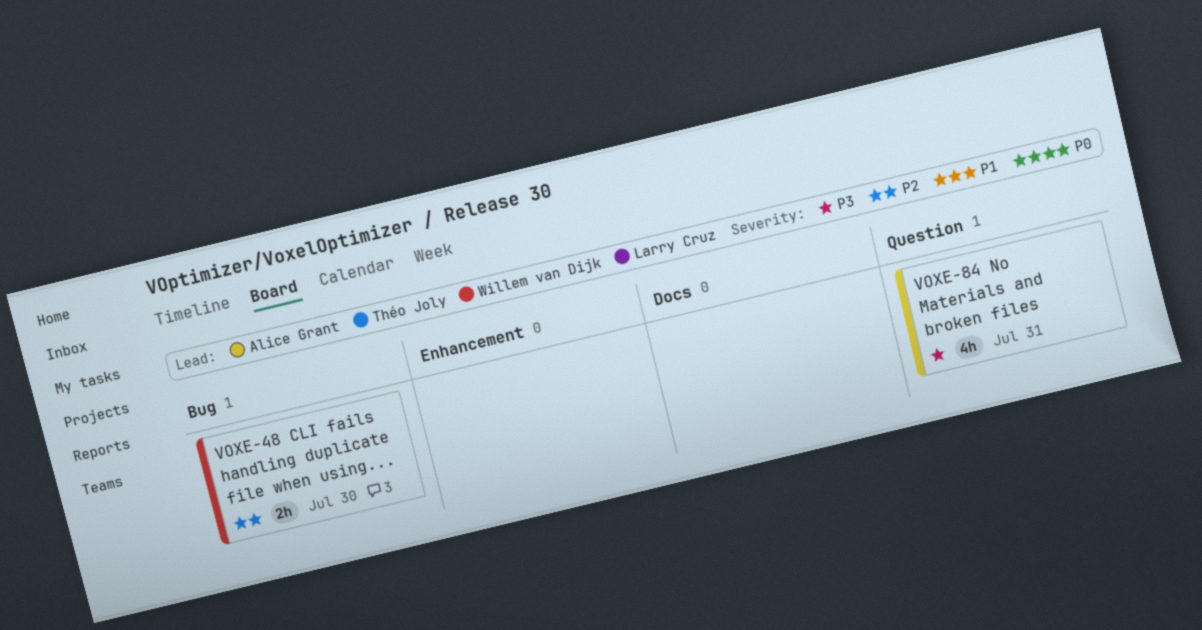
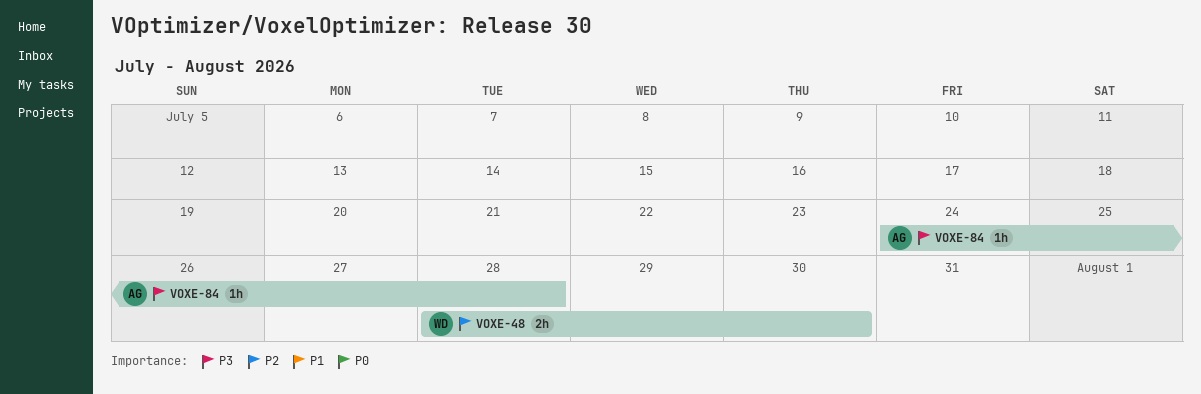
VOXE-84, estimate: 4h -> 1h
VOXE-84, due: Jul 31 -> Jul 28

